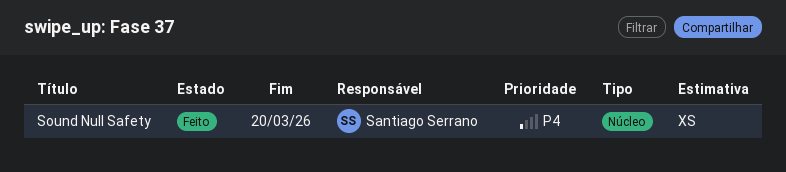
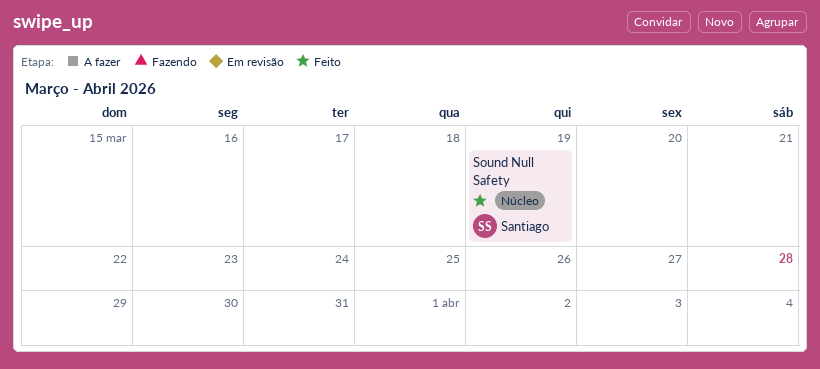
Sound Null Safety, due: Mar 20 -> Mar 19

